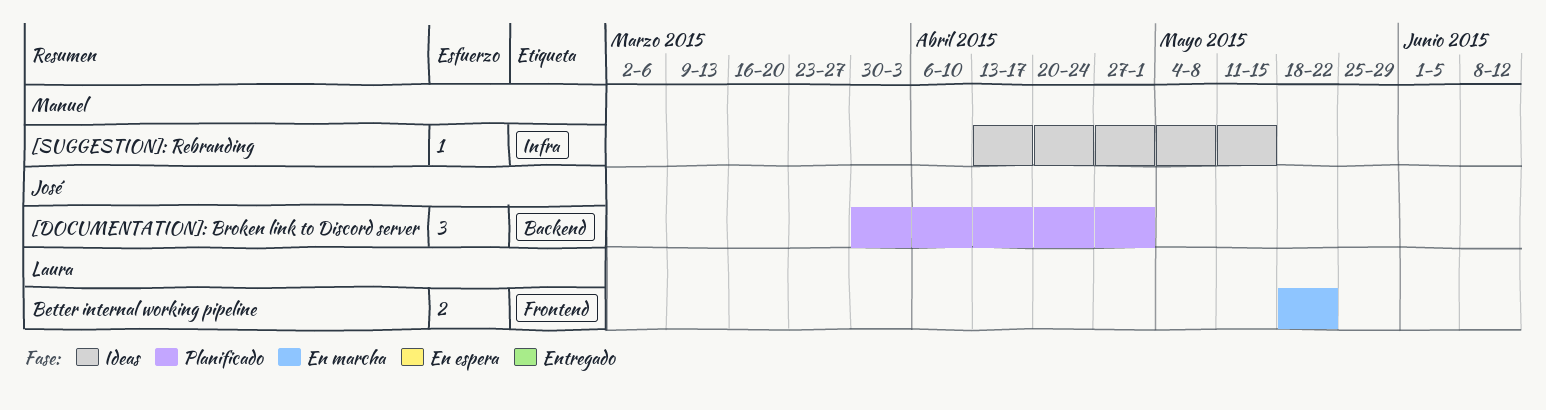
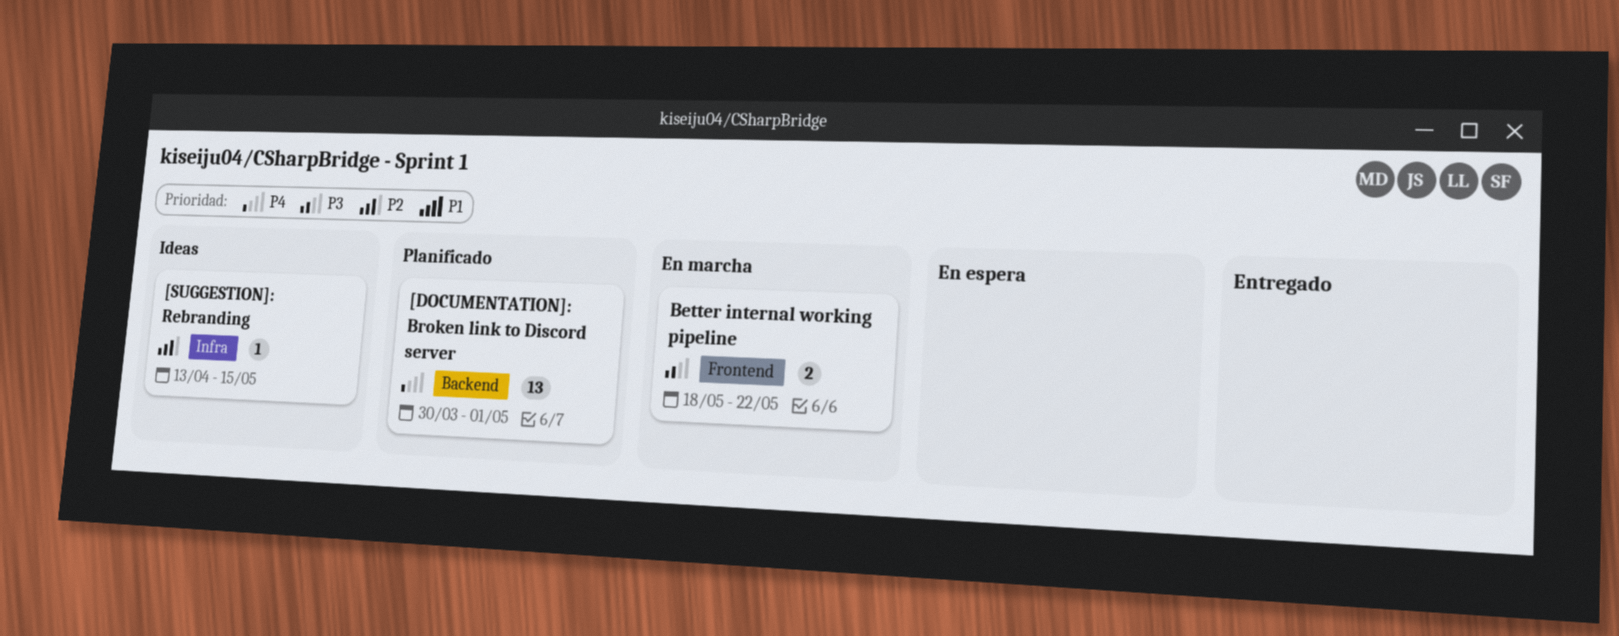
[DOCUMENTATION]: Broken link to Discord server, estimate: 3 -> 13

